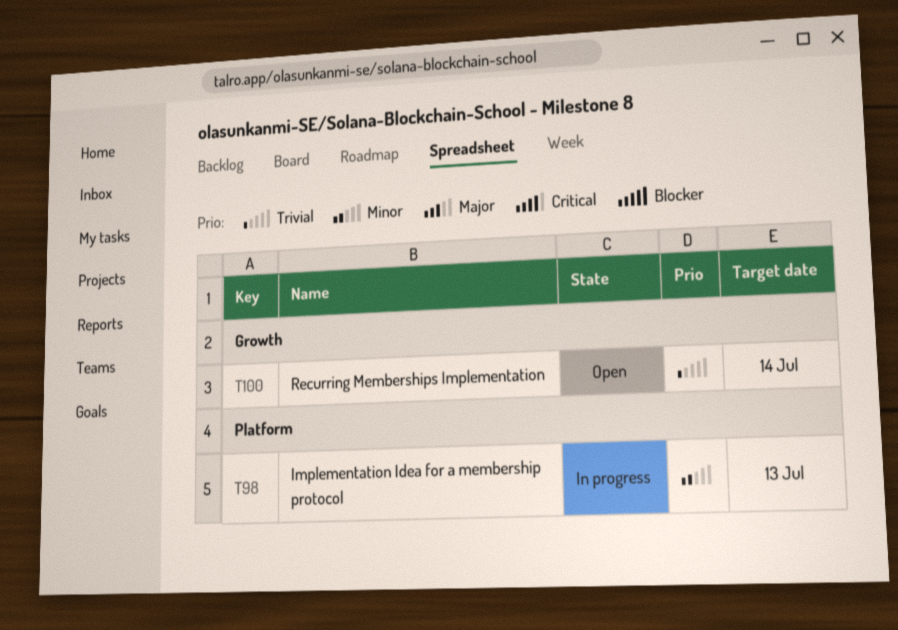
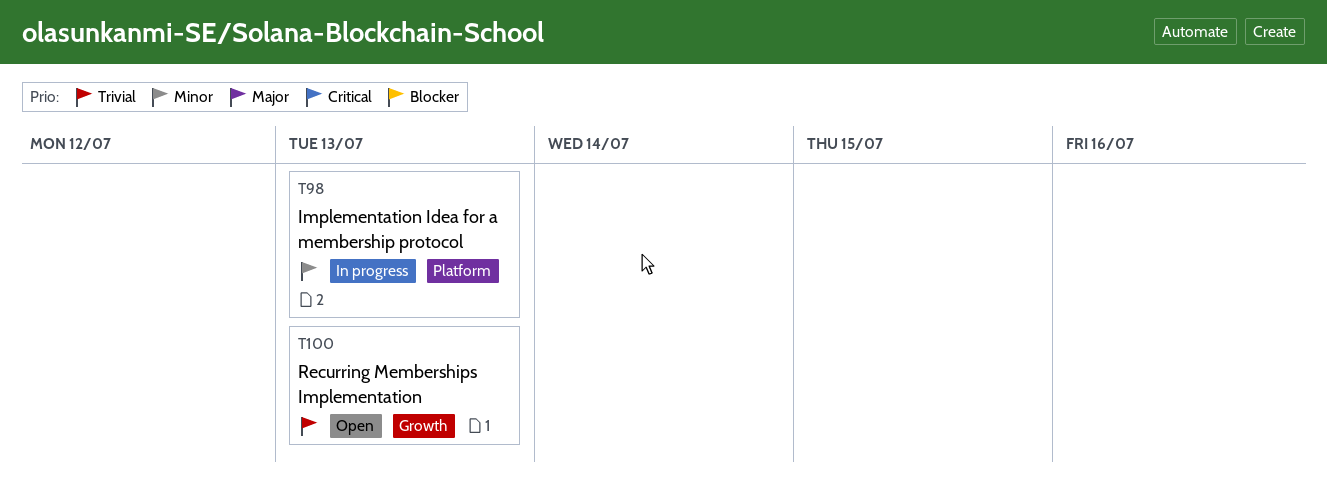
T100, due: Jul 14 -> Jul 13

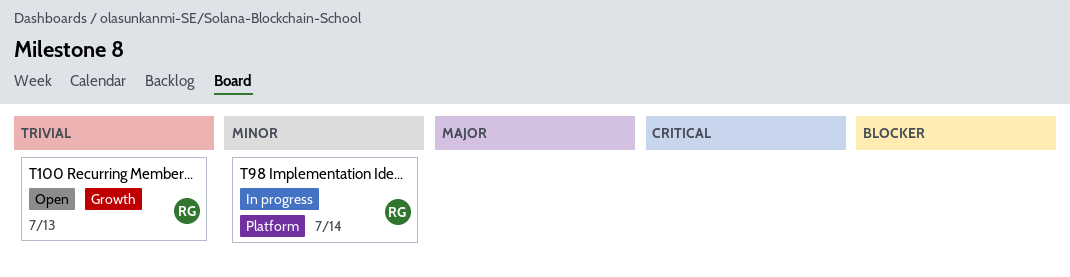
T98, due: Jul 13 -> Jul 14

